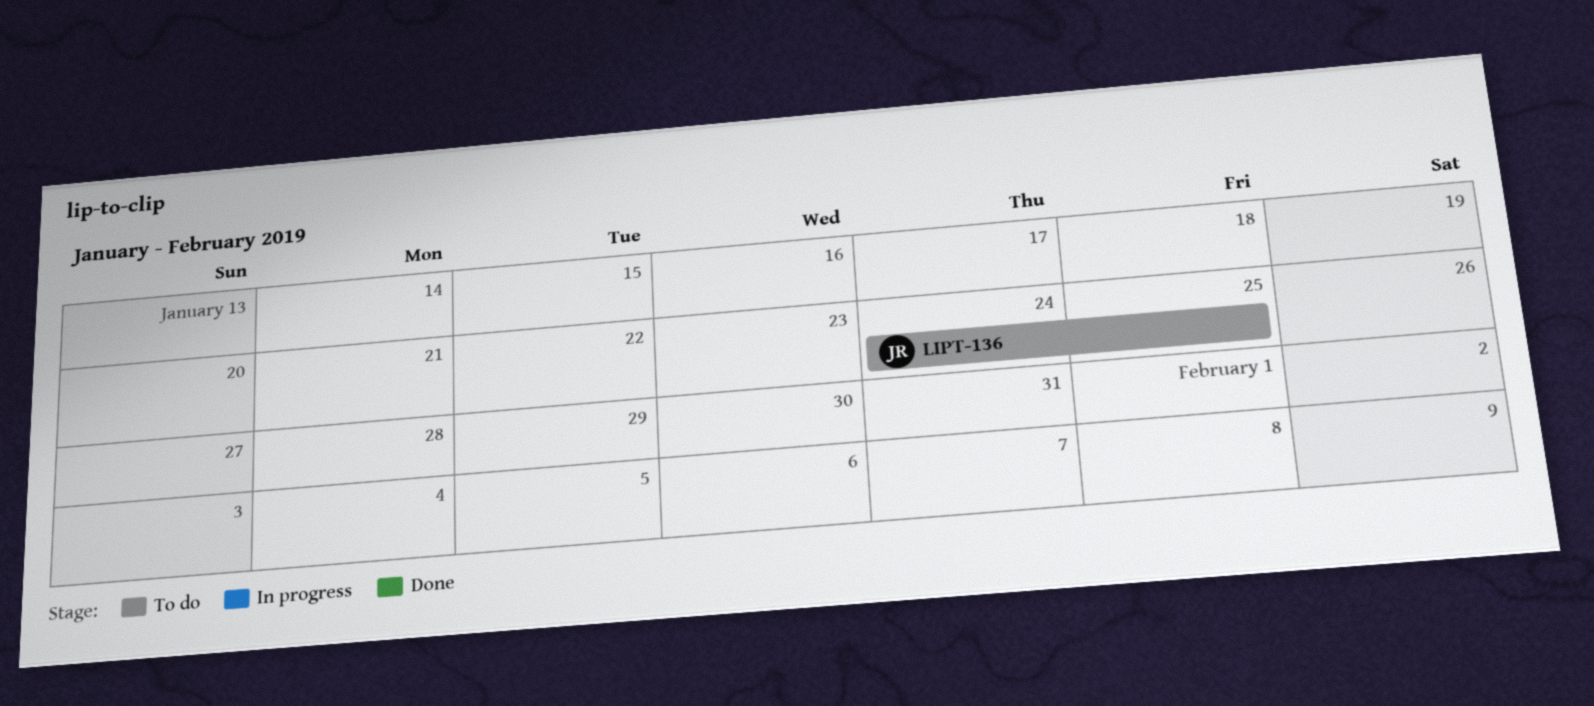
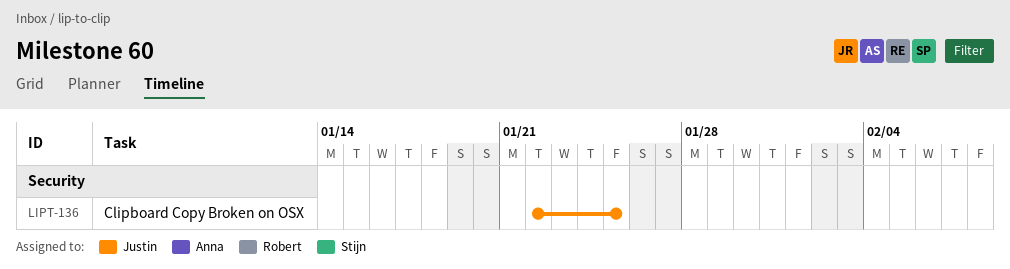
LIPT-136, start: Jan 24 -> Jan 22

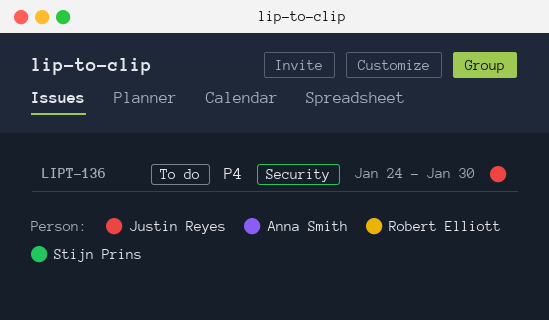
LIPT-136, start: Jan 22 -> Jan 24
LIPT-136, due: Jan 25 -> Jan 30

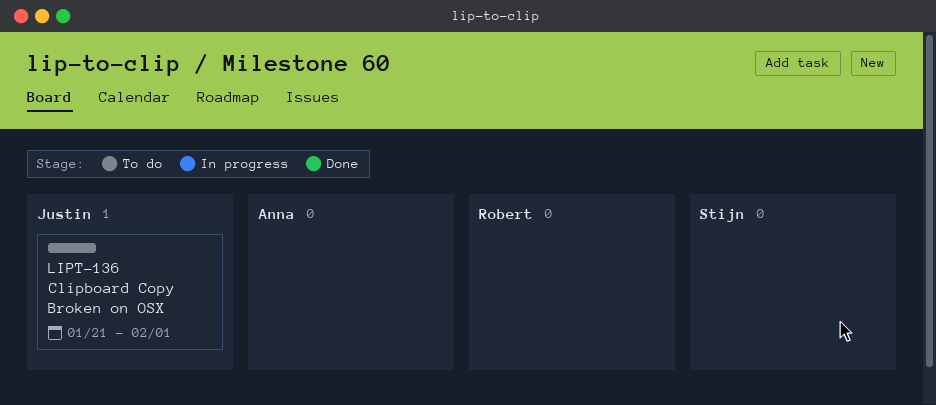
LIPT-136, start: Jan 24 -> Jan 21
LIPT-136, due: Jan 30 -> Feb 1

